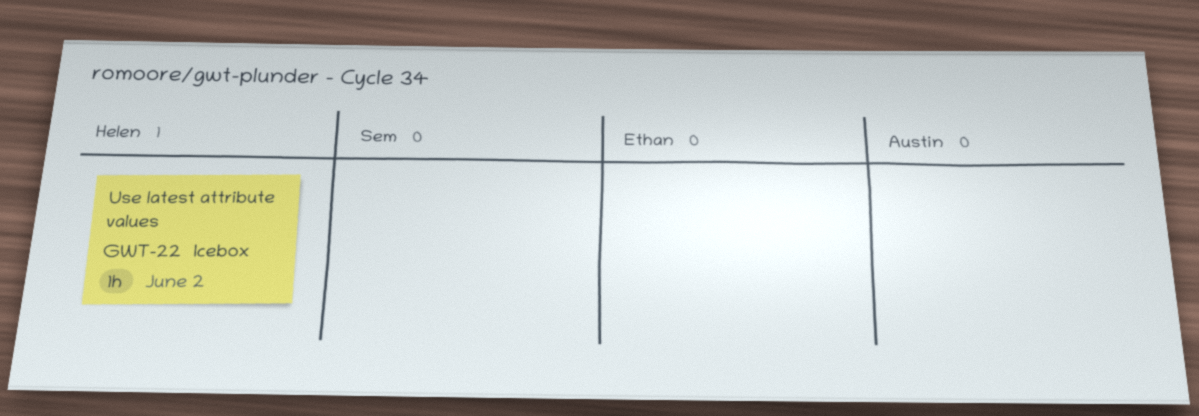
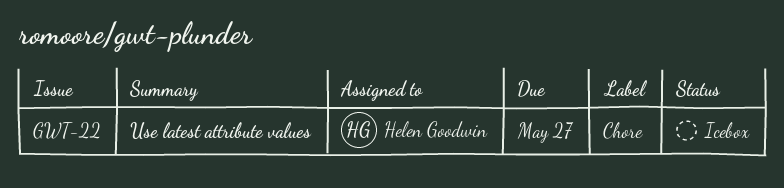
GWT-22, due: Jun 2 -> May 27

